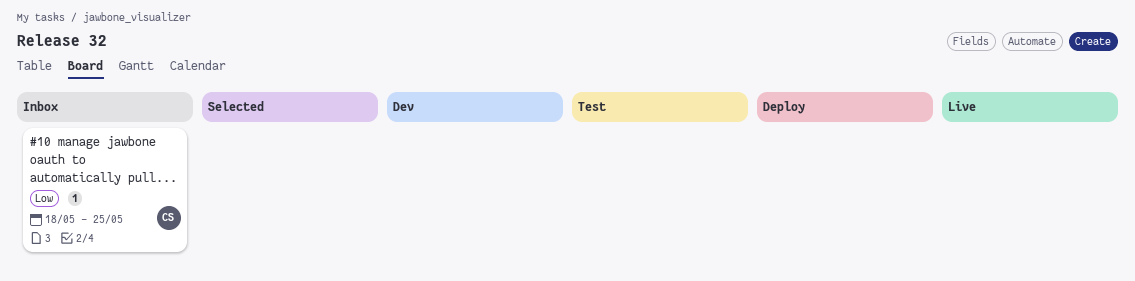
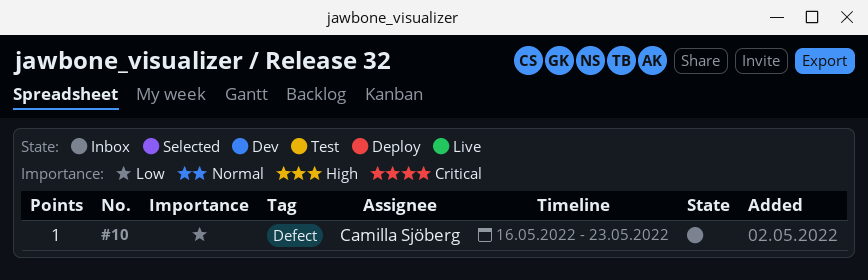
#10, start: May 18 -> May 16
#10, due: May 25 -> May 23

